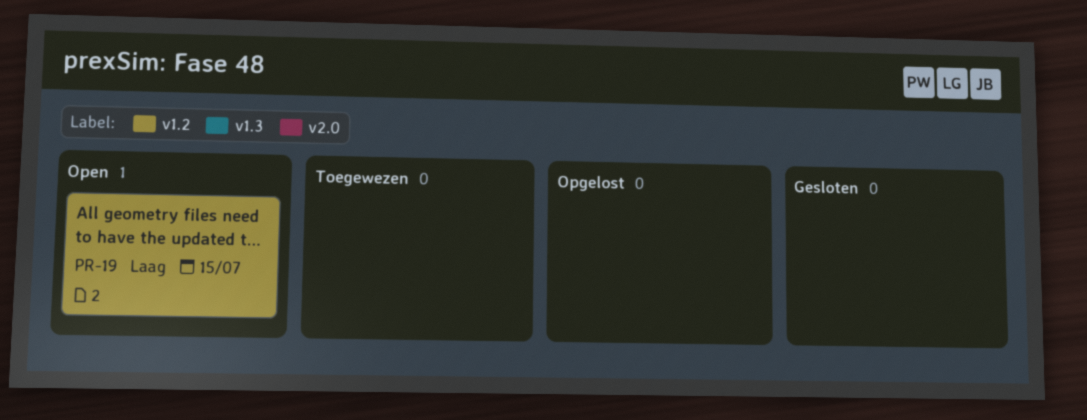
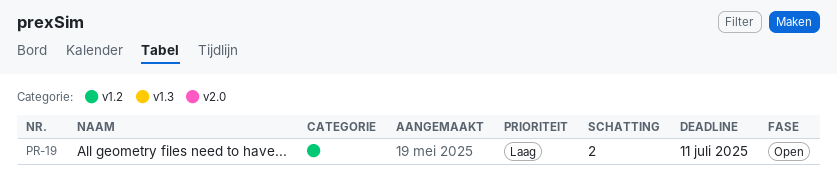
PR-19, due: Jul 15 -> Jul 11

